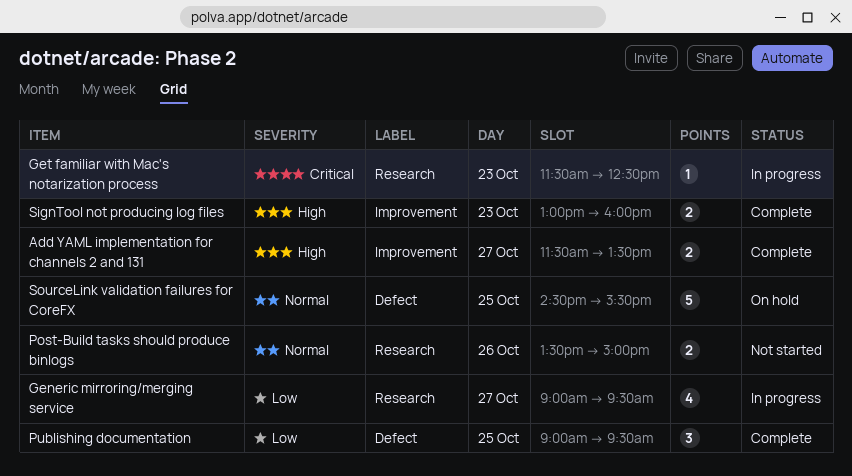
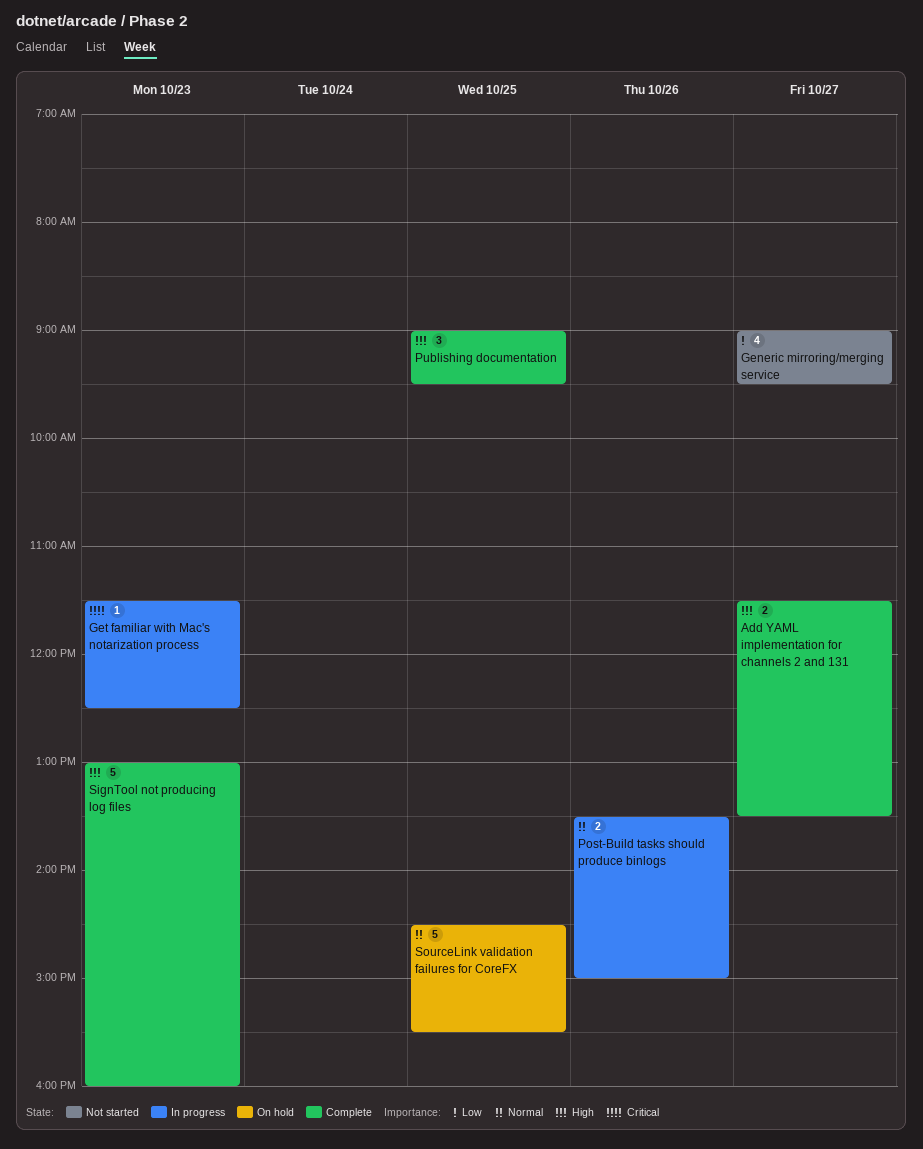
Generic mirroring/merging service, status: In progress -> Not started
Post-Build tasks should produce binlogs, status: Not started -> In progress
Publishing documentation, priority: Low -> High
SignTool not producing log files, estimate: 2 -> 5

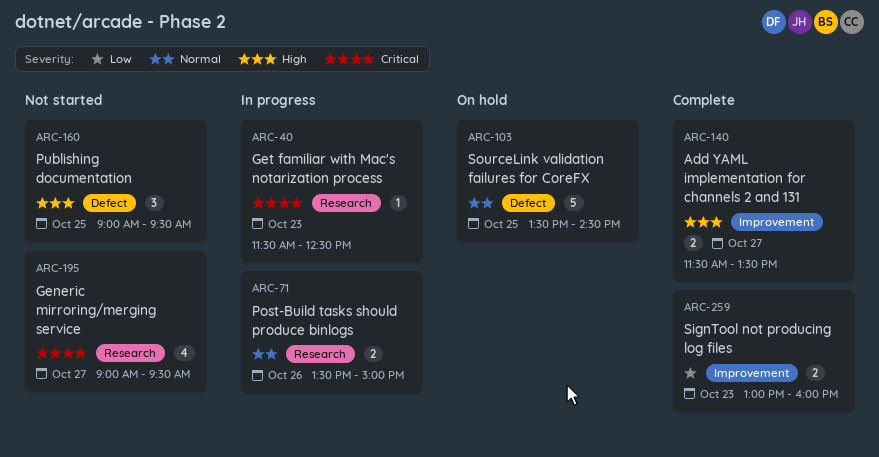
Generic mirroring/merging service, priority: Low -> Critical
Publishing documentation, status: Complete -> Not started
SignTool not producing log files, priority: High -> Low
SignTool not producing log files, estimate: 5 -> 2
SourceLink validation failures for CoreFX, begins: 14:30 -> 13:30
SourceLink validation failures for CoreFX, ends: 15:30 -> 14:30

